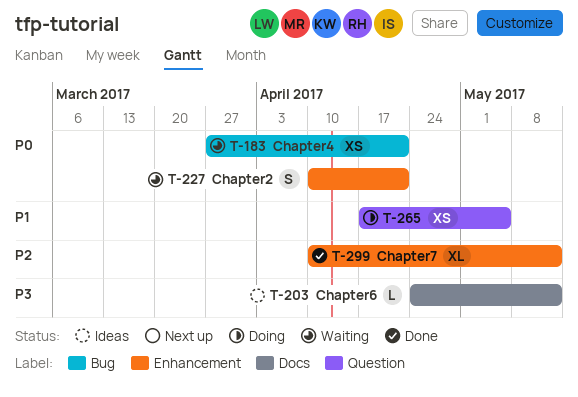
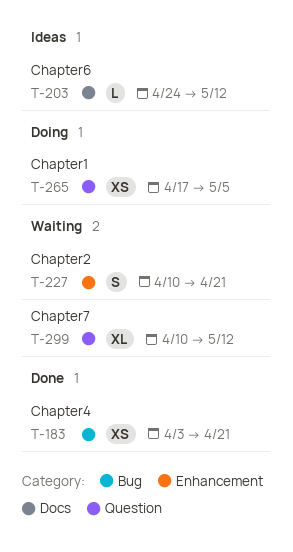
T-183, status: Waiting -> Done
T-183, start: Mar 27 -> Apr 3
T-299, status: Done -> Waiting
T-299, label: Enhancement -> Question

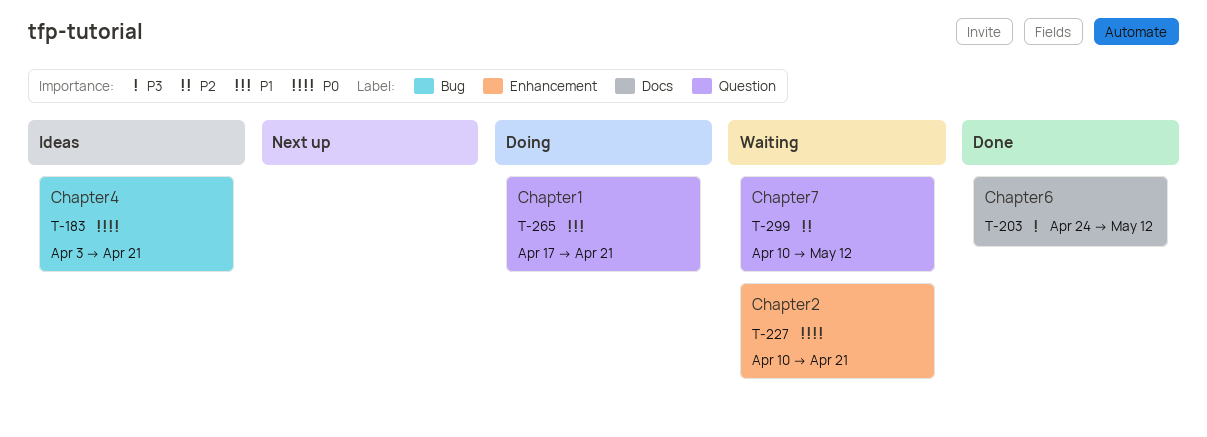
T-183, status: Done -> Ideas
T-203, status: Ideas -> Done
T-265, due: May 5 -> Apr 21

